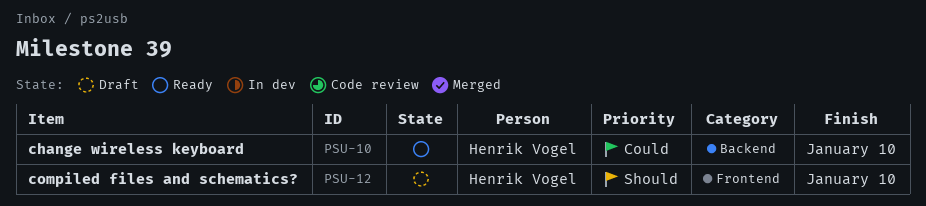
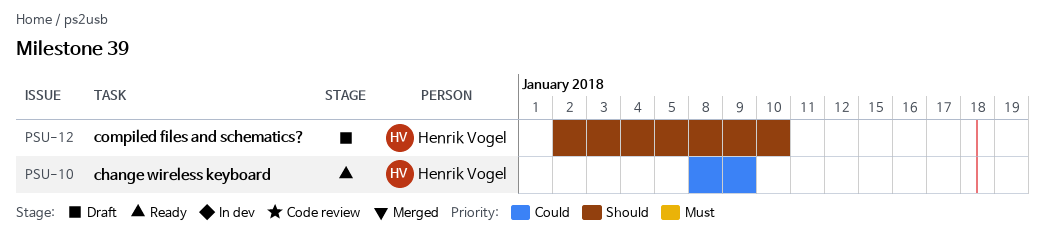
PSU-10, due: Jan 10 -> Jan 9

